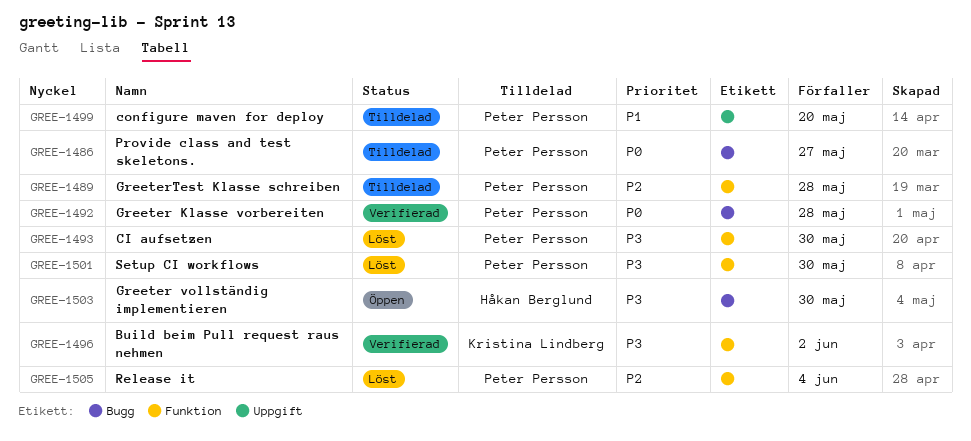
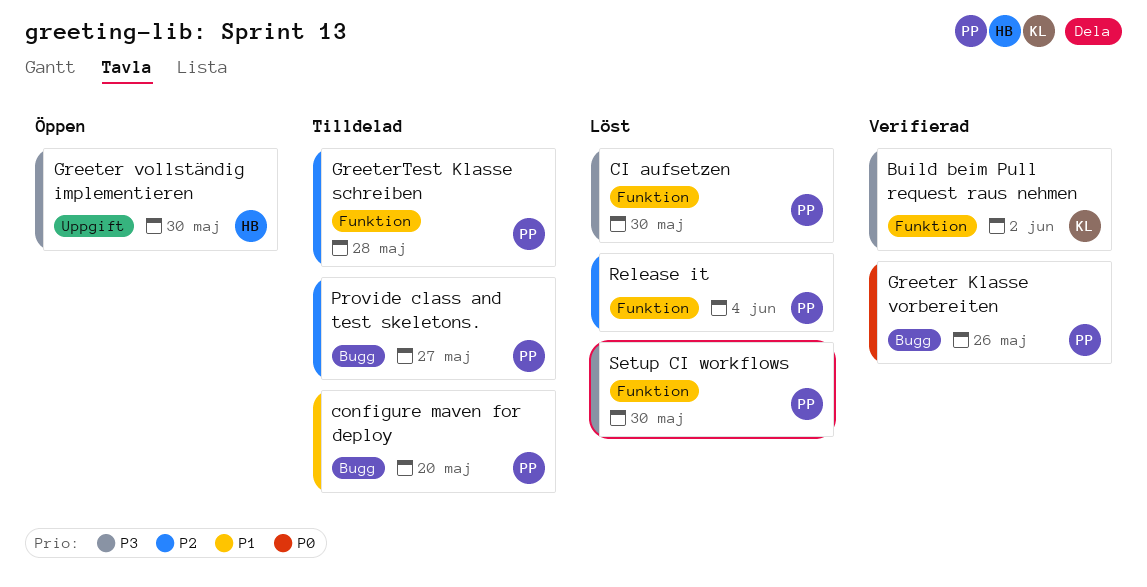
configure maven for deploy, label: Uppgift -> Bugg
Greeter Klasse vorbereiten, due: May 28 -> May 26
Greeter vollständig implementieren, label: Bugg -> Uppgift
Provide class and test skeletons., priority: P0 -> P2

